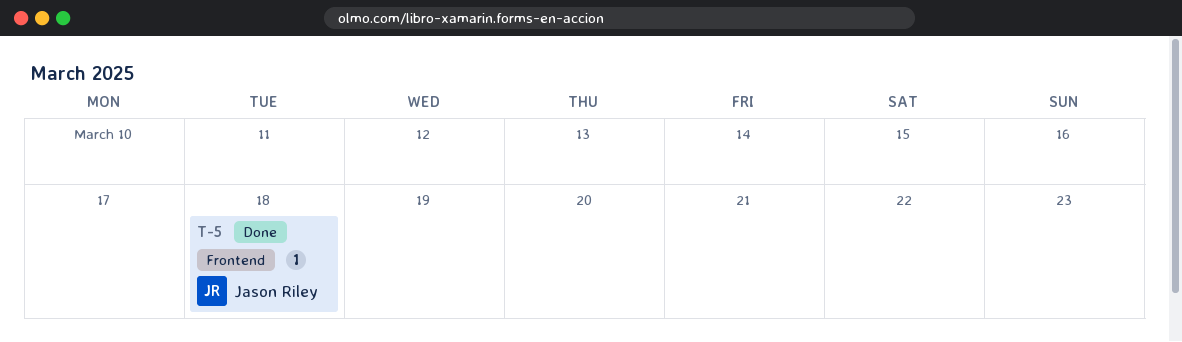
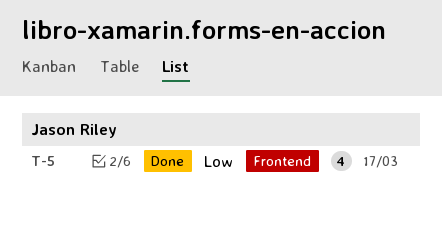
T-5, estimate: 1 -> 4
T-5, due: Mar 18 -> Mar 17

